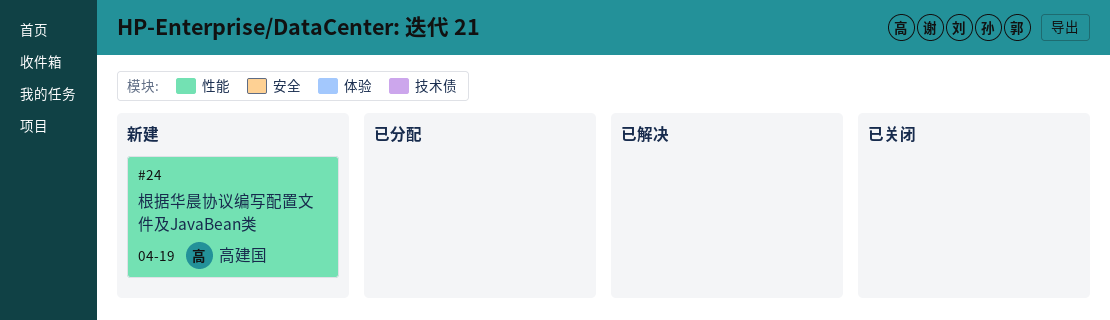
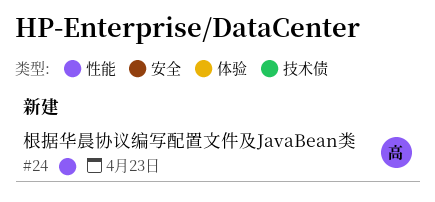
#24, due: Apr 19 -> Apr 23

